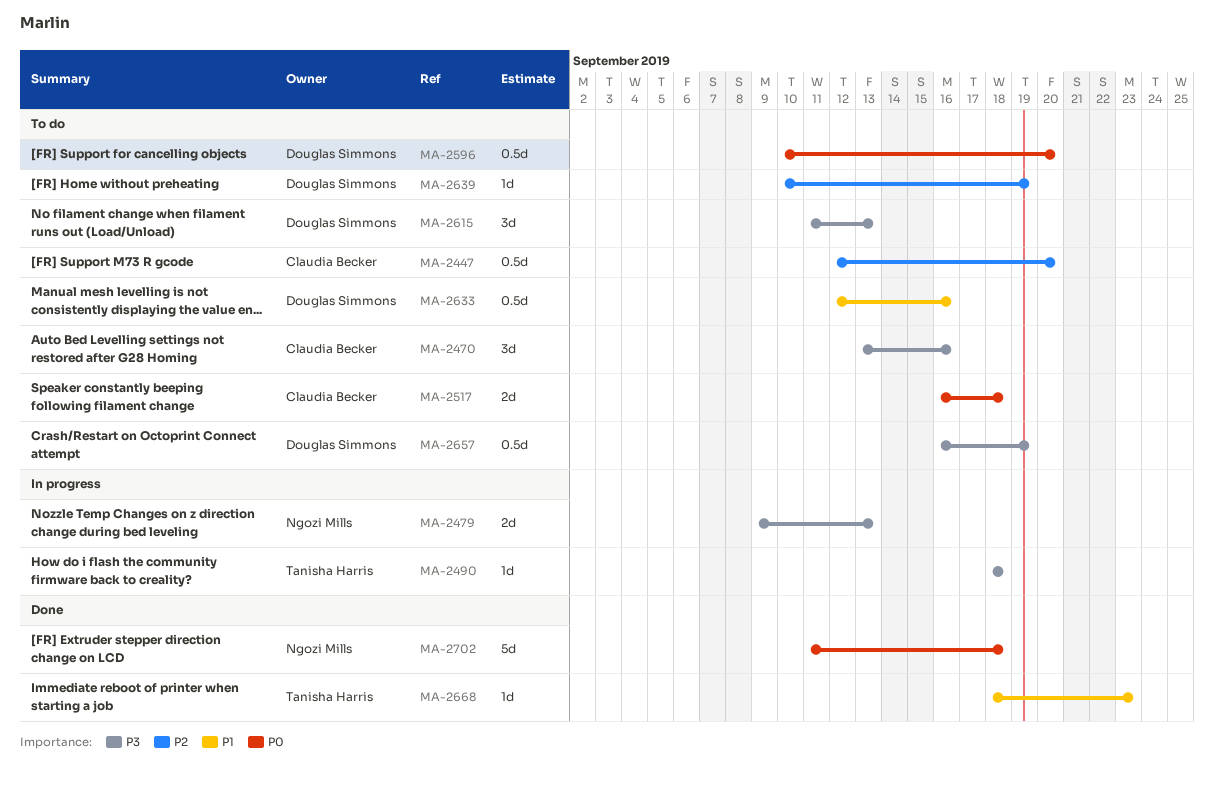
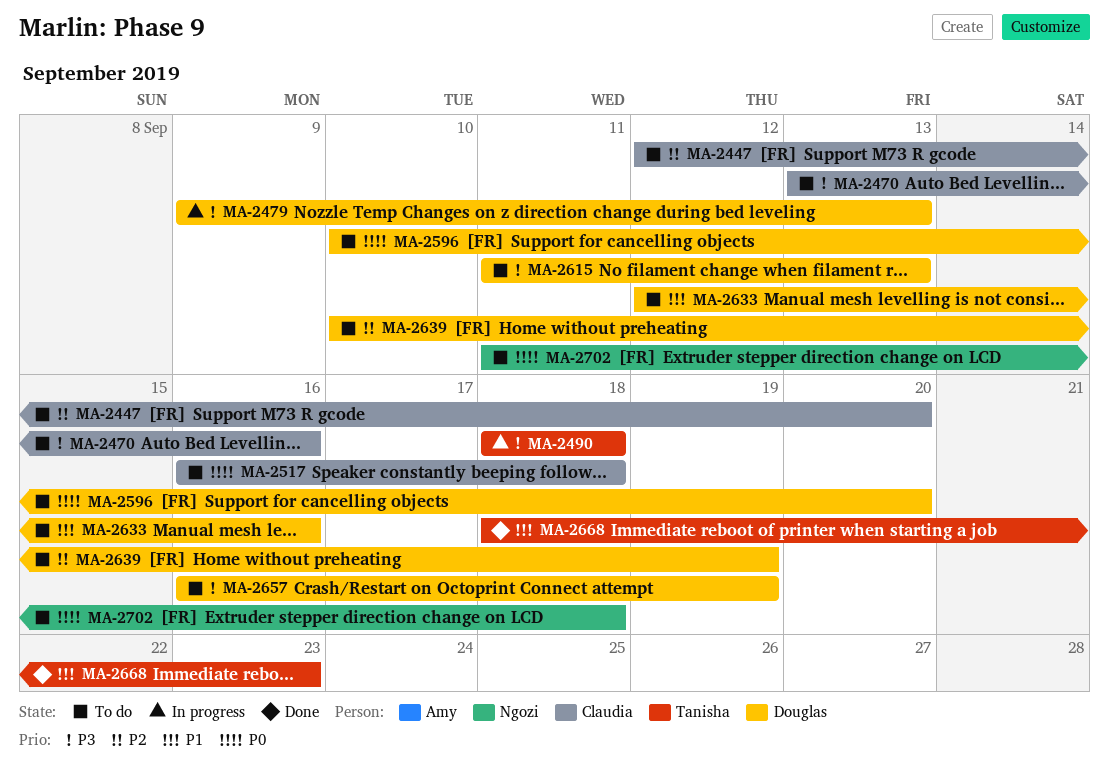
MA-2479, owner: Ngozi Mills -> Douglas Simmons
MA-2702, status: Done -> To do

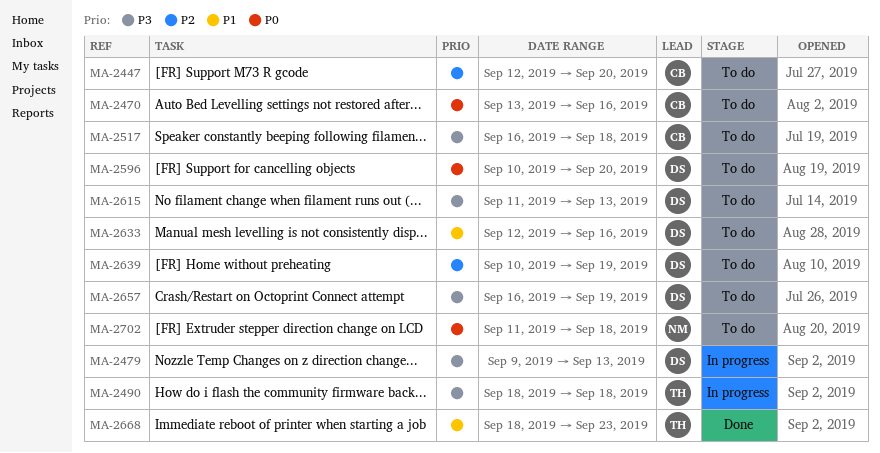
MA-2470, priority: P3 -> P0
MA-2517, priority: P0 -> P3

